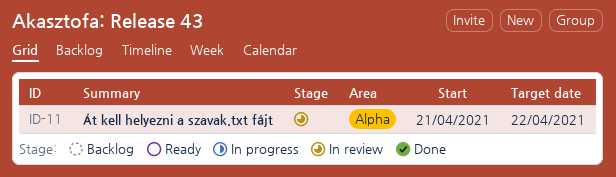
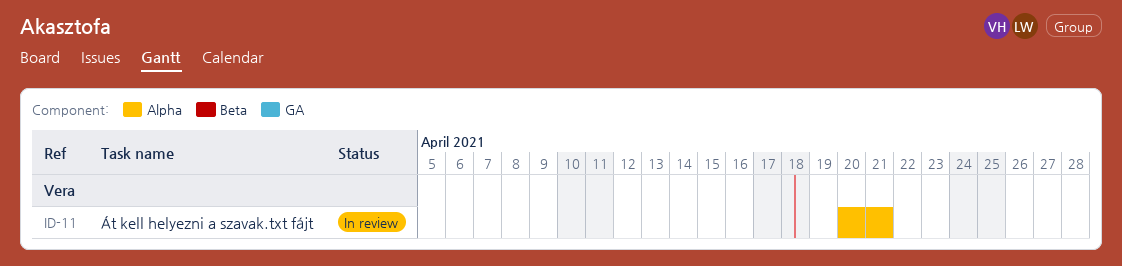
ID-11, start: Apr 21 -> Apr 20
ID-11, due: Apr 22 -> Apr 21

